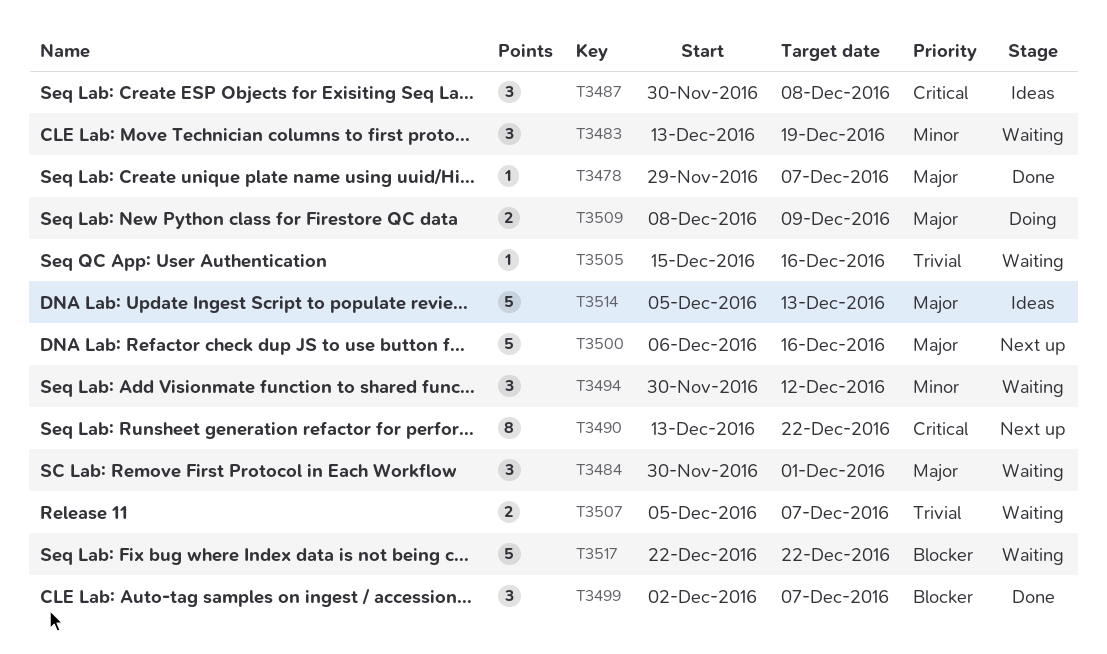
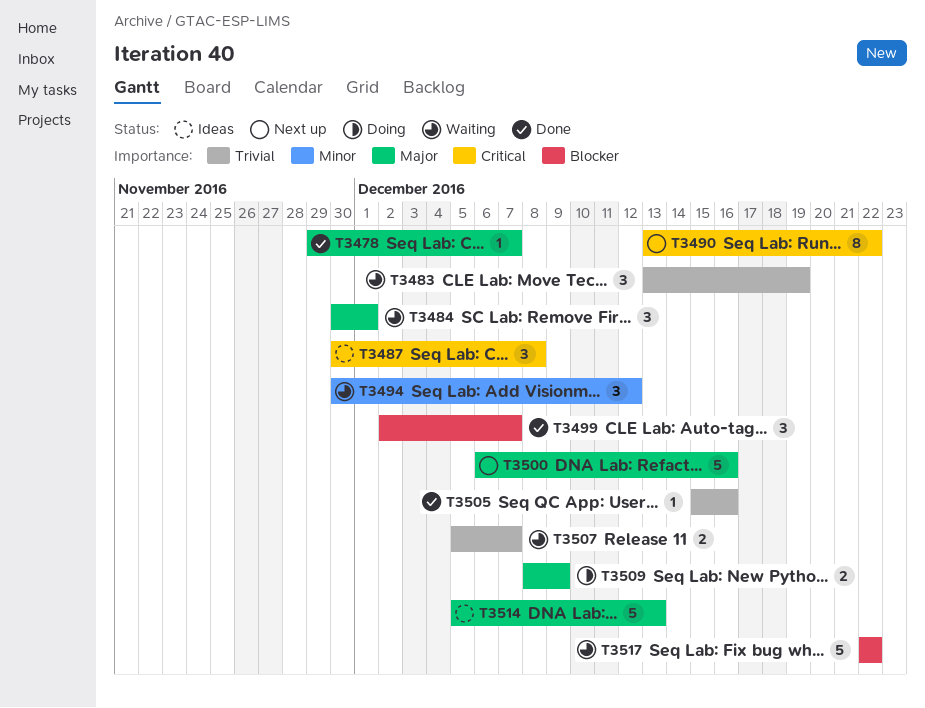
T3483, priority: Minor -> Trivial
T3505, status: Waiting -> Done

